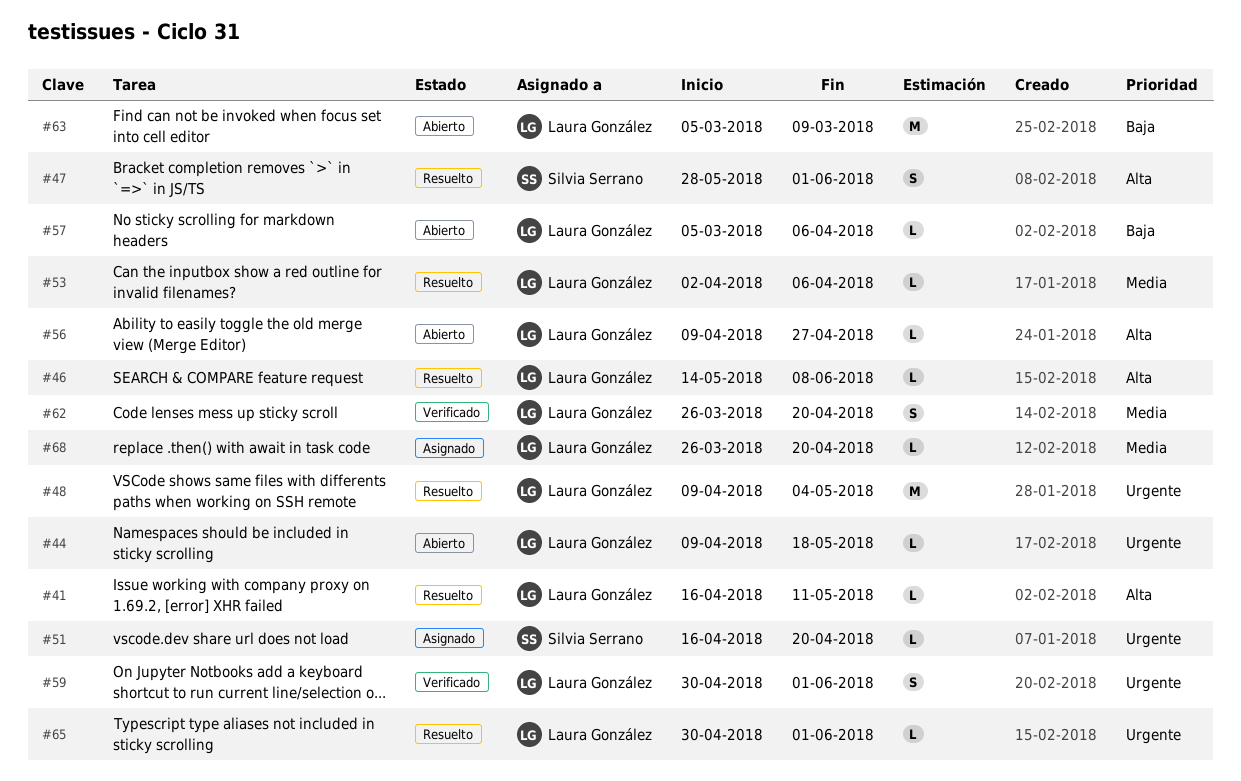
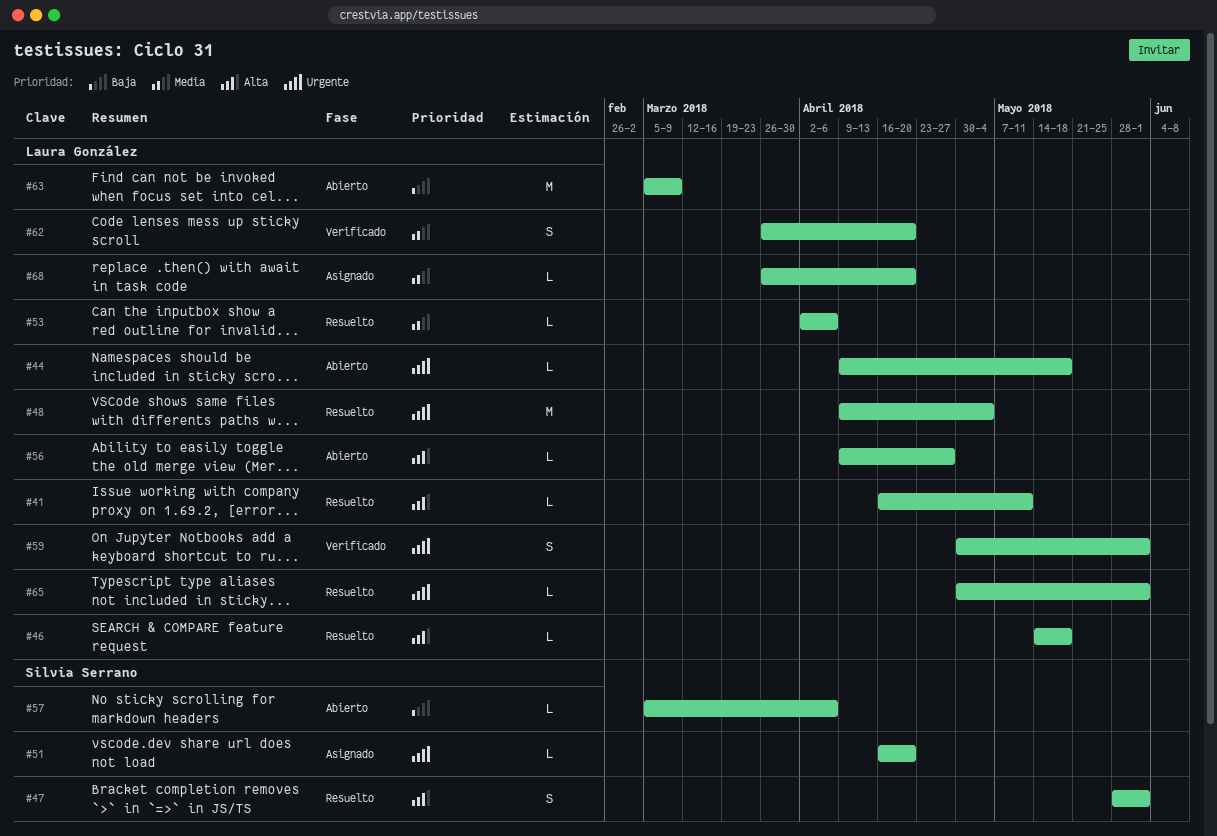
#46, due: Jun 8 -> May 18
#57, owner: Laura González -> Silvia Serrano

